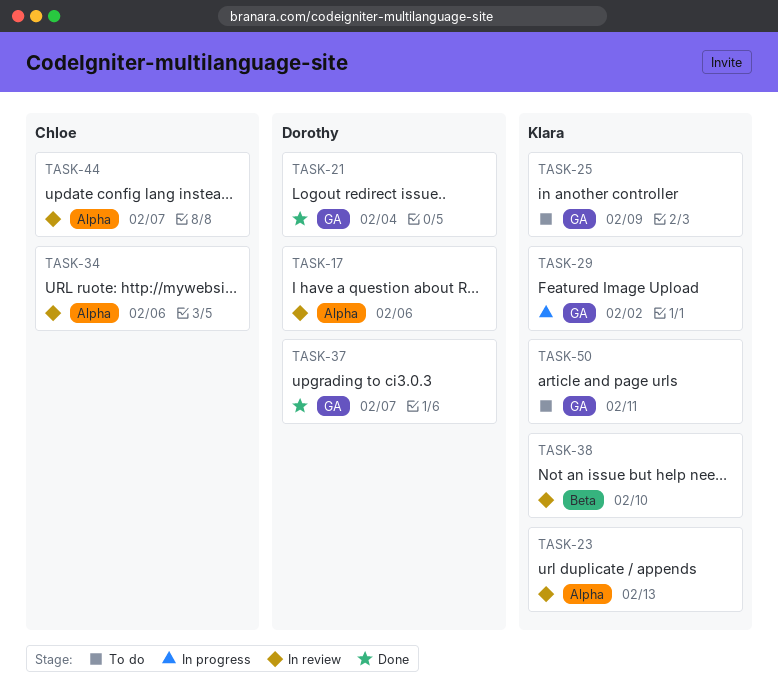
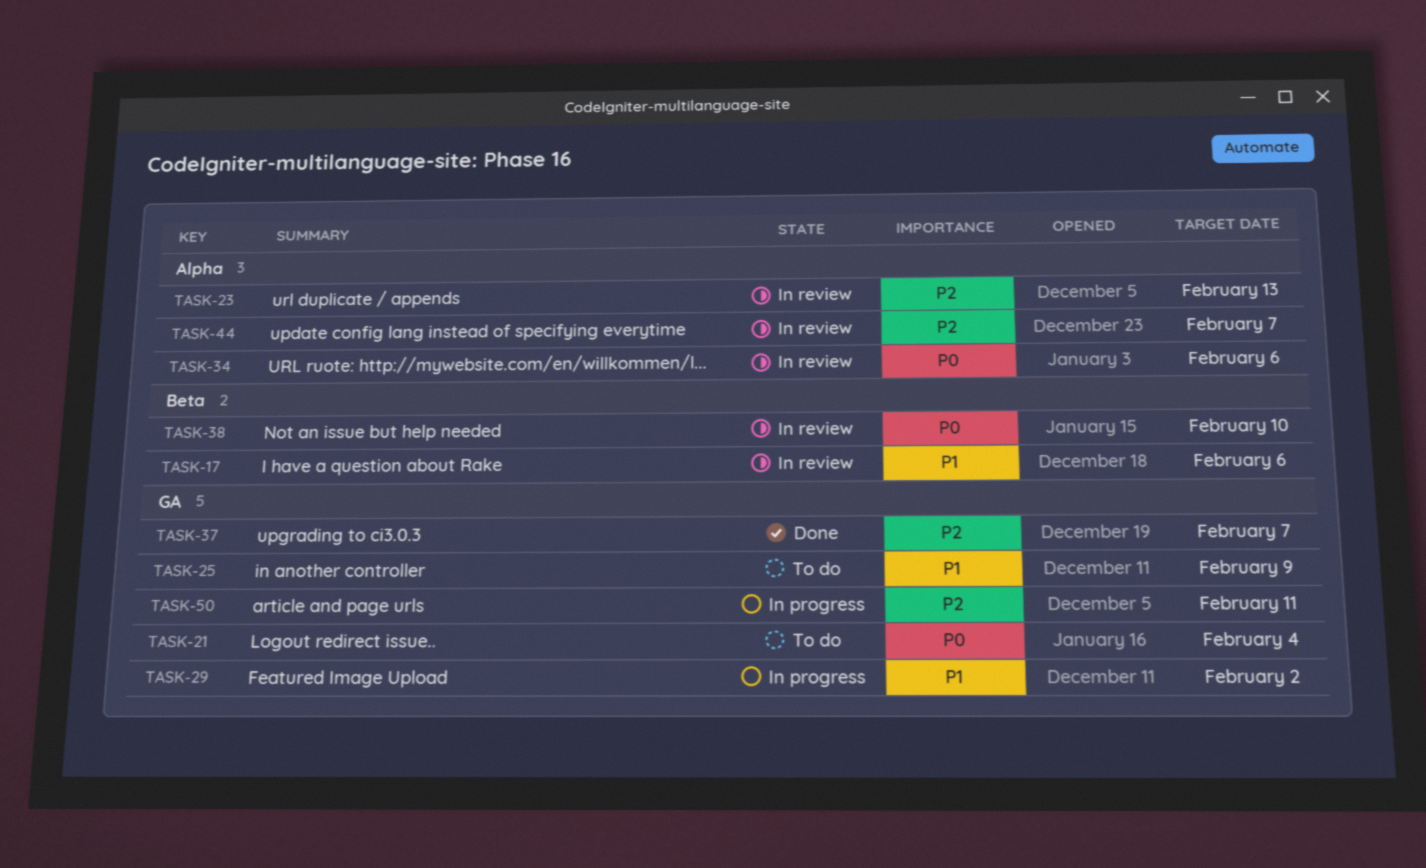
TASK-17, label: Alpha -> Beta
TASK-21, status: Done -> To do
TASK-50, status: To do -> In progress

